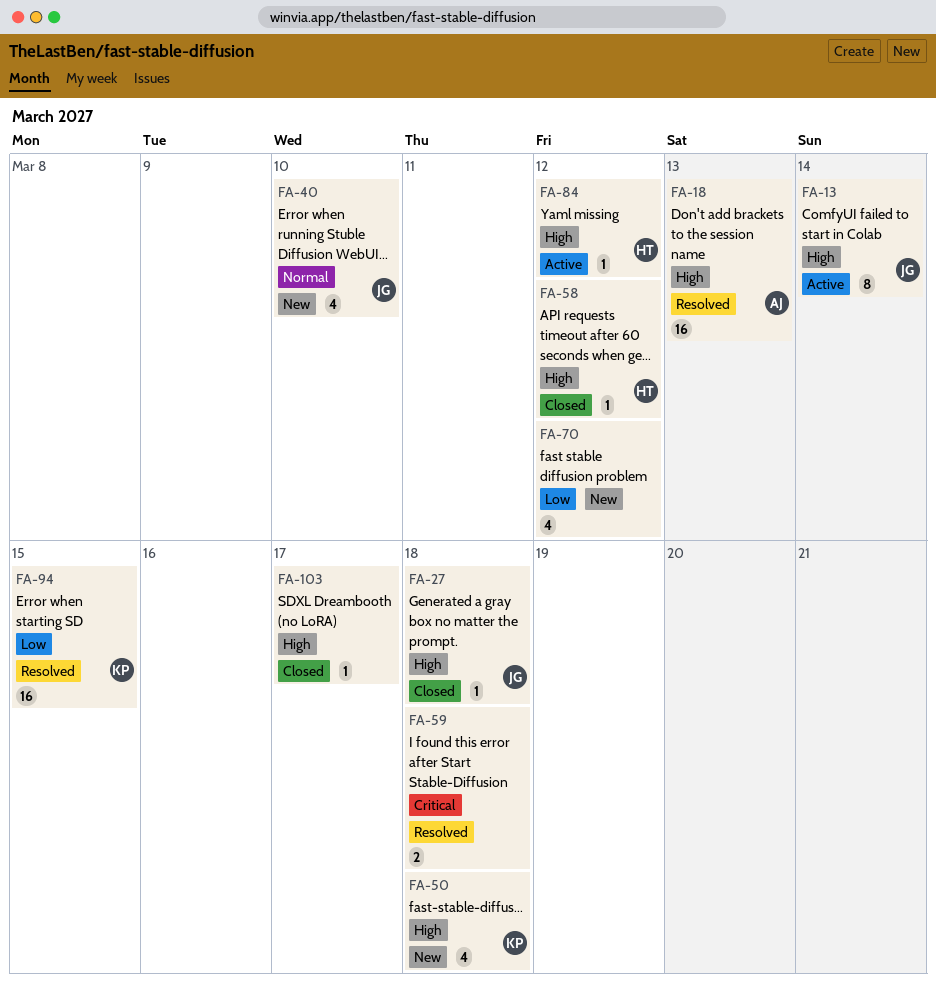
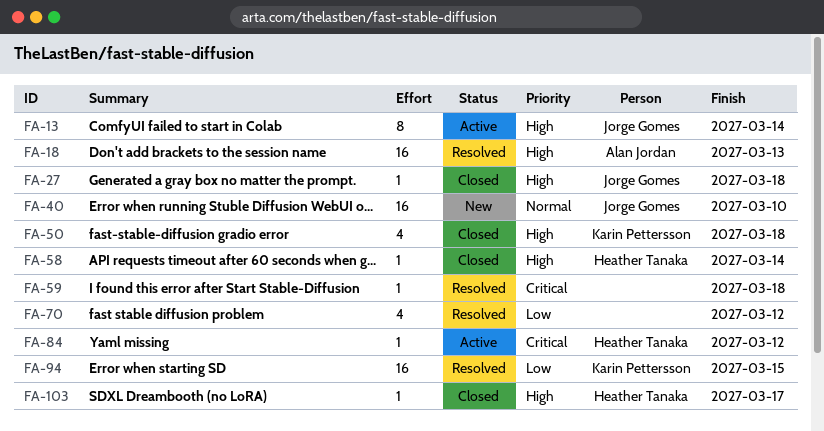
FA-40, estimate: 4 -> 16
FA-50, status: New -> Closed
FA-58, due: Mar 12 -> Mar 14
FA-59, estimate: 2 -> 1
FA-70, status: New -> Resolved
FA-84, priority: High -> Critical
FA-103, owner: none -> Heather Tanaka

